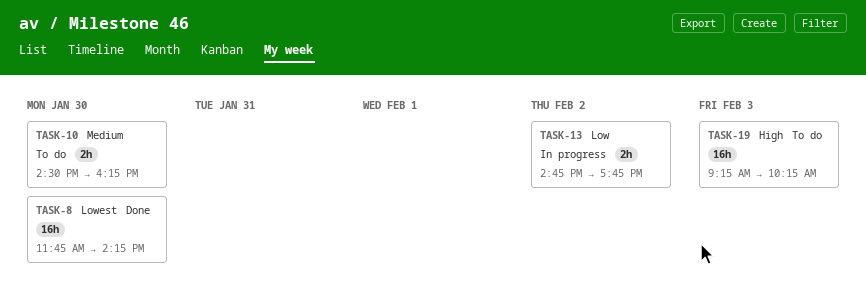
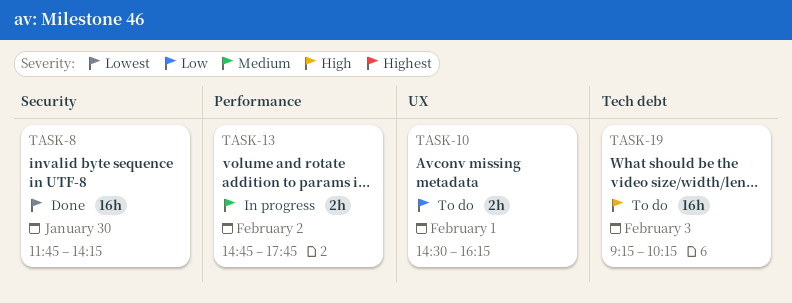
TASK-10, priority: Medium -> Low
TASK-10, day: Jan 30 -> Feb 1
TASK-13, priority: Low -> Medium

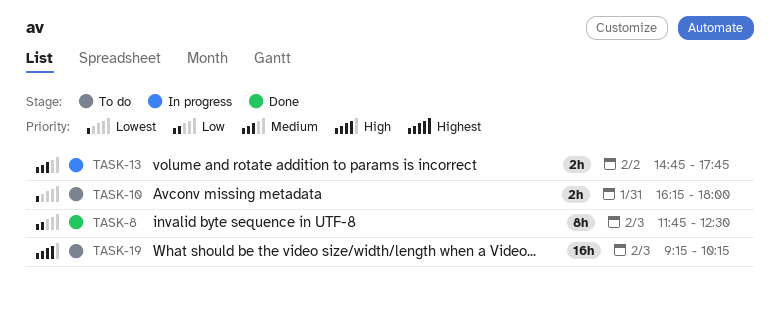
TASK-8, priority: Lowest -> Low
TASK-8, estimate: 16h -> 8h
TASK-8, day: Jan 30 -> Feb 3
TASK-8, ends: 14:15 -> 12:30
TASK-10, priority: Low -> Lowest
TASK-10, day: Feb 1 -> Jan 31
TASK-10, begins: 14:30 -> 16:15
TASK-10, ends: 16:15 -> 18:00

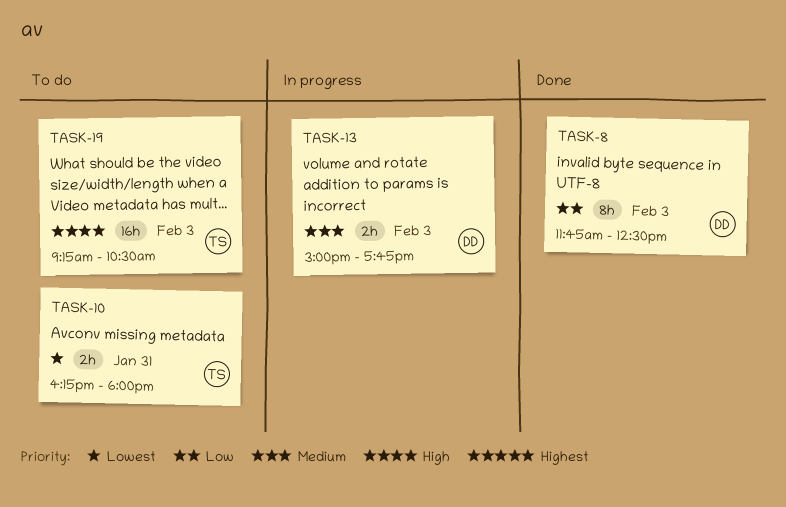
TASK-13, day: Feb 2 -> Feb 3
TASK-13, begins: 14:45 -> 15:00
TASK-19, ends: 10:15 -> 10:30

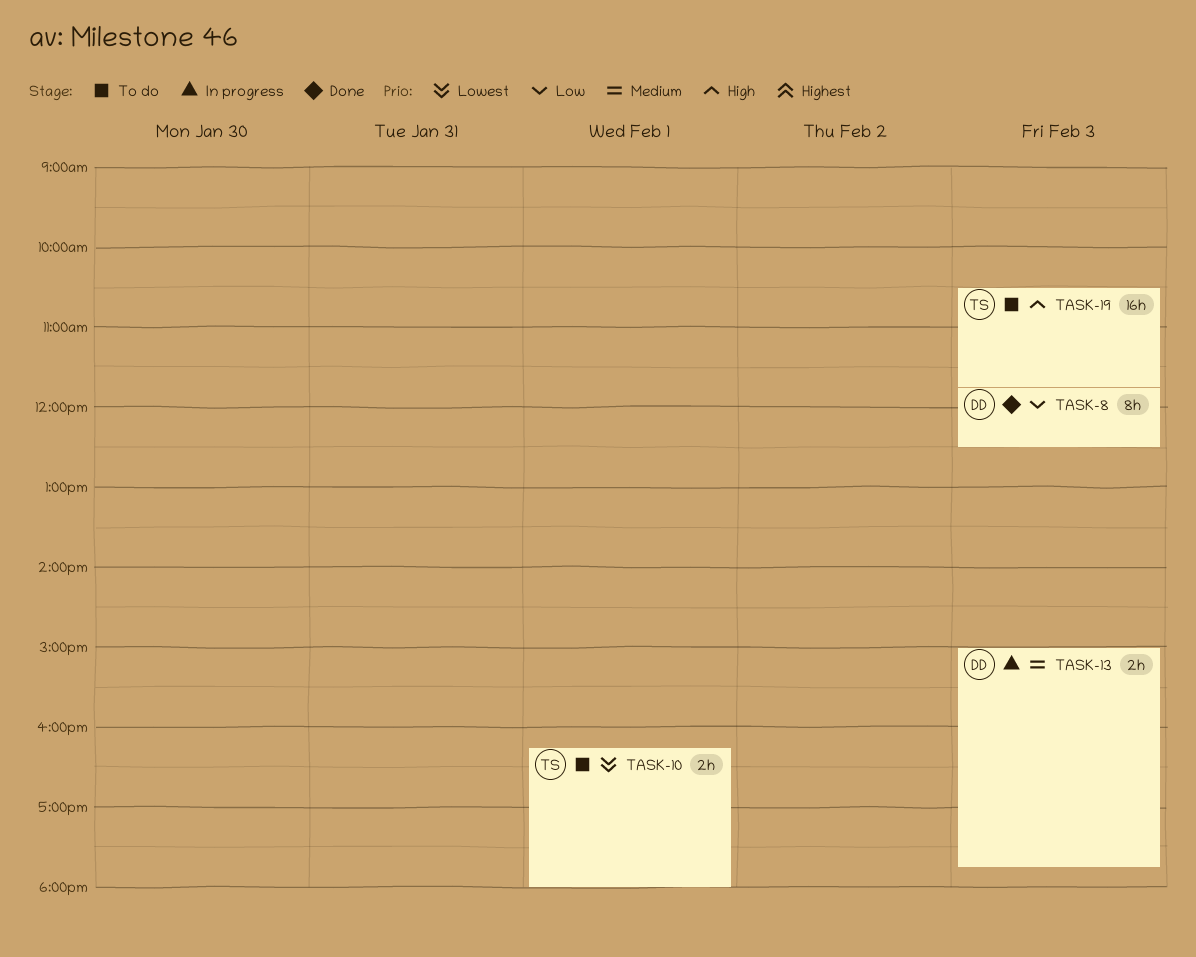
TASK-10, day: Jan 31 -> Feb 1
TASK-19, begins: 09:15 -> 10:30
TASK-19, ends: 10:30 -> 11:45

